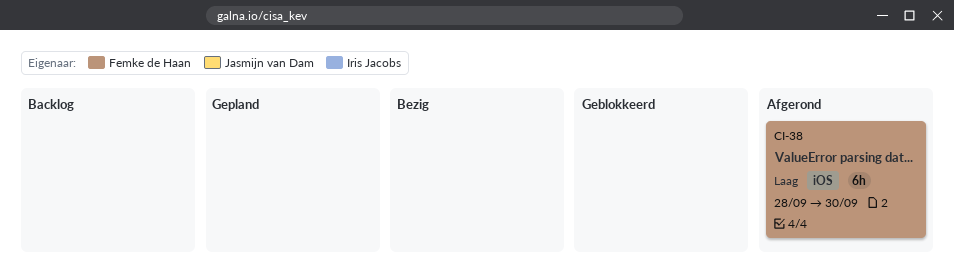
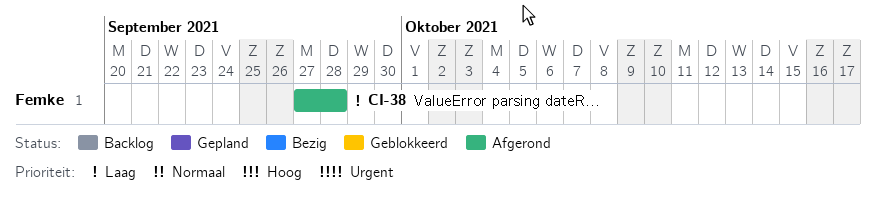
CI-38, start: Sep 28 -> Sep 27
CI-38, due: Sep 30 -> Sep 28

